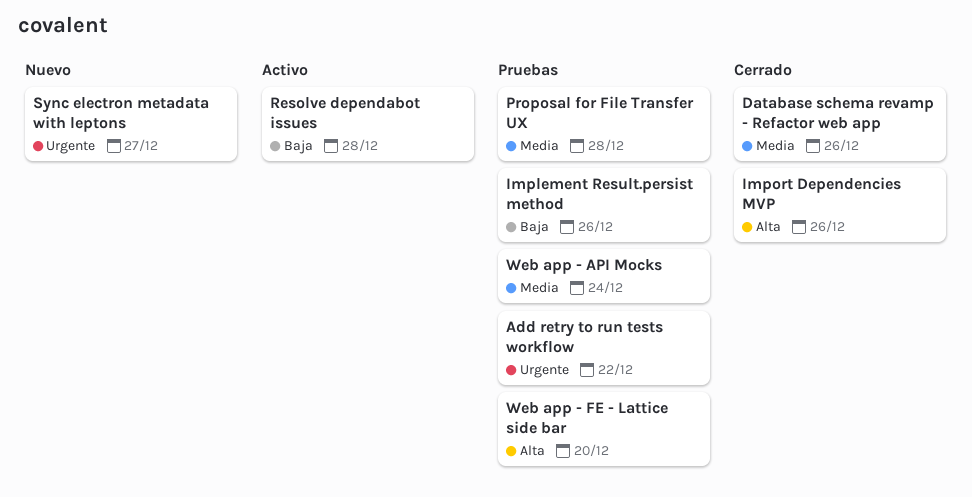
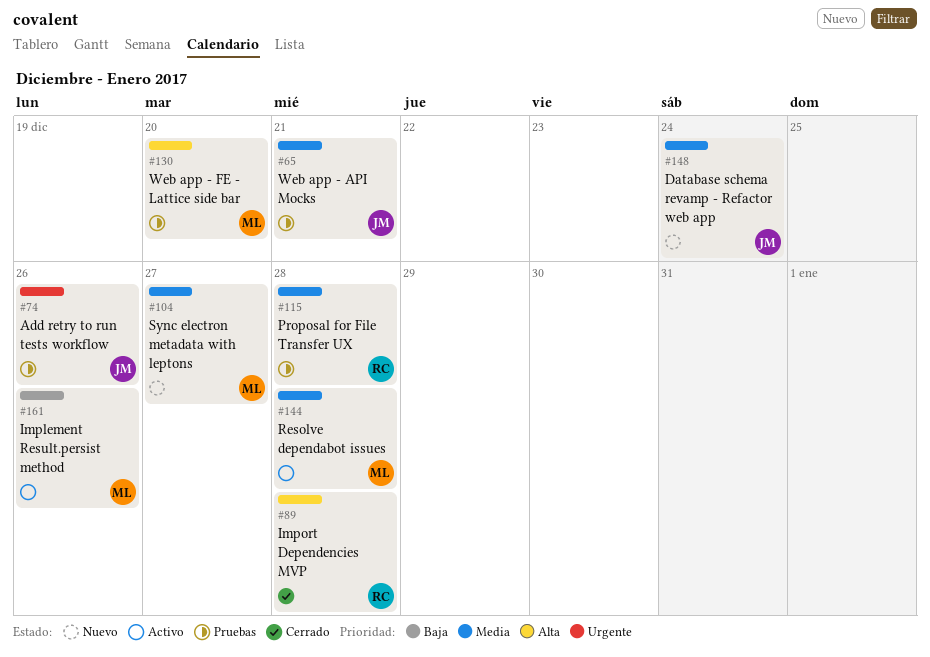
Add retry to run tests workflow, due: Dec 22 -> Dec 26
Database schema revamp - Refactor web app, status: Cerrado -> Nuevo
Database schema revamp - Refactor web app, due: Dec 26 -> Dec 24
Implement Result.persist method, status: Pruebas -> Activo
Import Dependencies MVP, due: Dec 26 -> Dec 28
Resolve dependabot issues, priority: Baja -> Media
Sync electron metadata with leptons, priority: Urgente -> Media
Web app - API Mocks, due: Dec 24 -> Dec 21

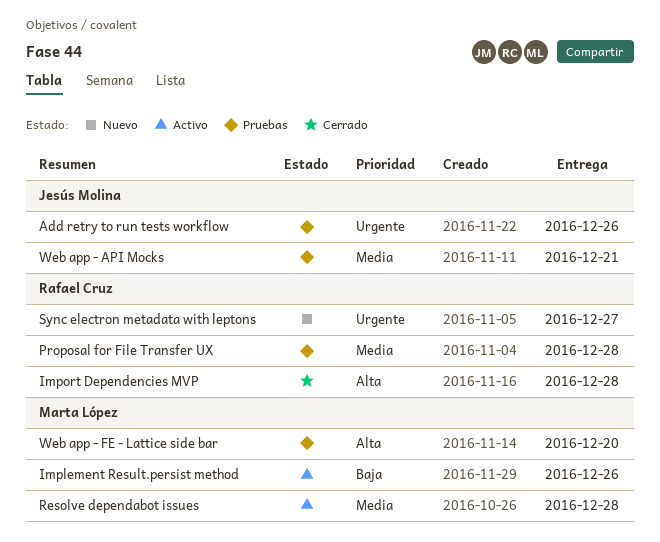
Database schema revamp - Refactor web app: present -> none
Sync electron metadata with leptons, owner: Marta López -> Rafael Cruz
Sync electron metadata with leptons, priority: Media -> Urgente

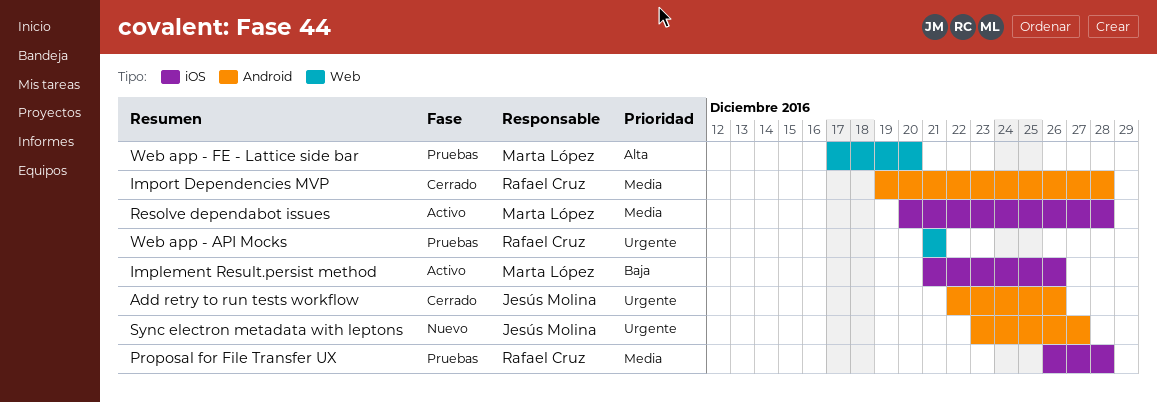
Add retry to run tests workflow, status: Pruebas -> Cerrado
Import Dependencies MVP, priority: Alta -> Media
Sync electron metadata with leptons, owner: Rafael Cruz -> Jesús Molina
Web app - API Mocks, owner: Jesús Molina -> Rafael Cruz
Web app - API Mocks, priority: Media -> Urgente

